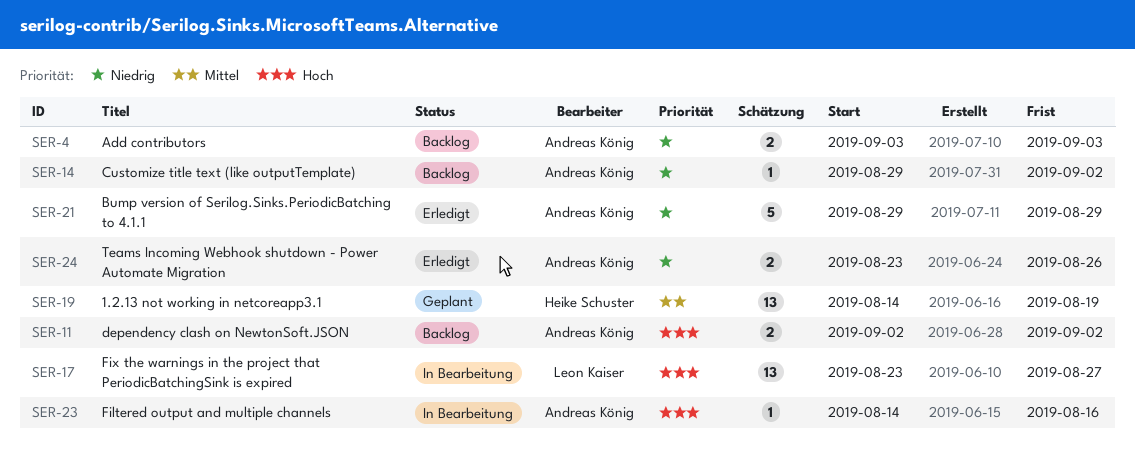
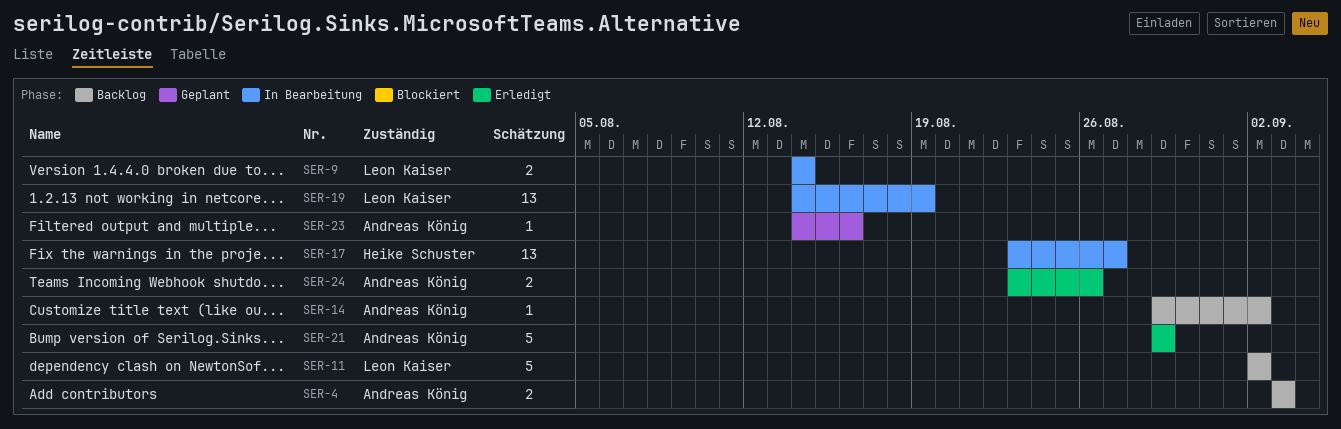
SER-9: none -> present
SER-11, owner: Andreas König -> Leon Kaiser
SER-11, estimate: 2 -> 5
SER-17, owner: Leon Kaiser -> Heike Schuster
SER-19, status: Geplant -> In Bearbeitung
SER-19, owner: Heike Schuster -> Leon Kaiser
SER-23, status: In Bearbeitung -> Geplant

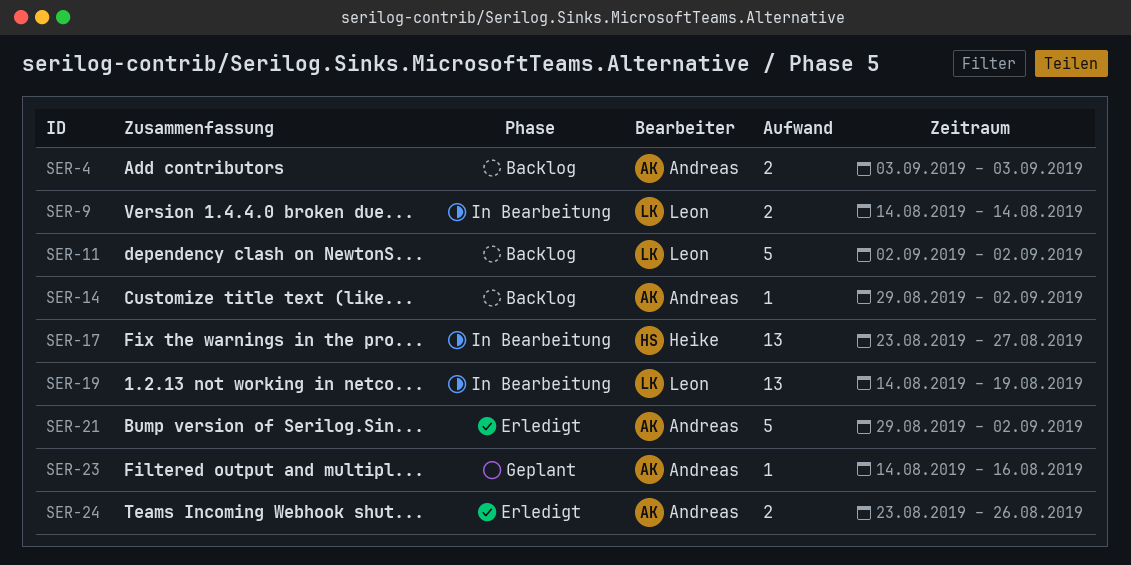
SER-21, due: Aug 29 -> Sep 2

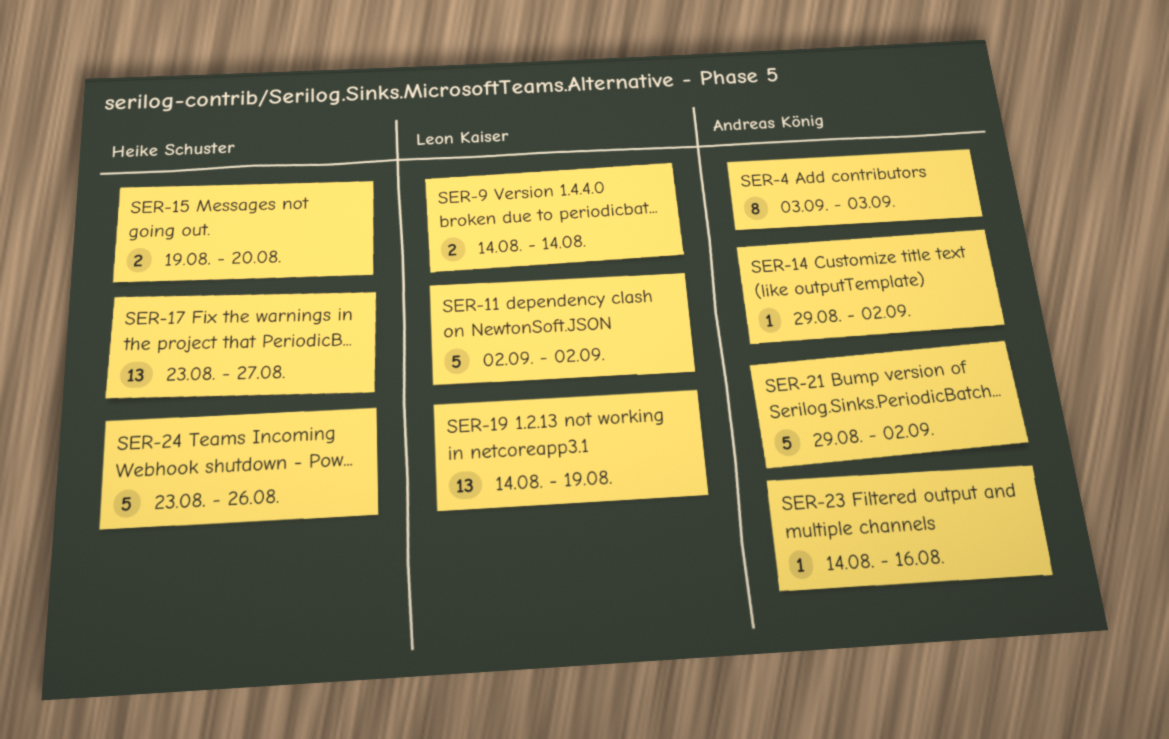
SER-4, estimate: 2 -> 8
SER-15: none -> present
SER-24, owner: Andreas König -> Heike Schuster
SER-24, estimate: 2 -> 5

